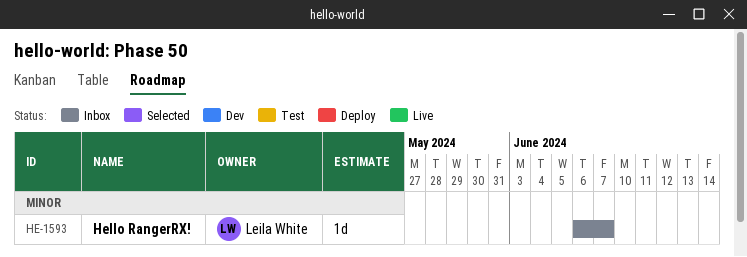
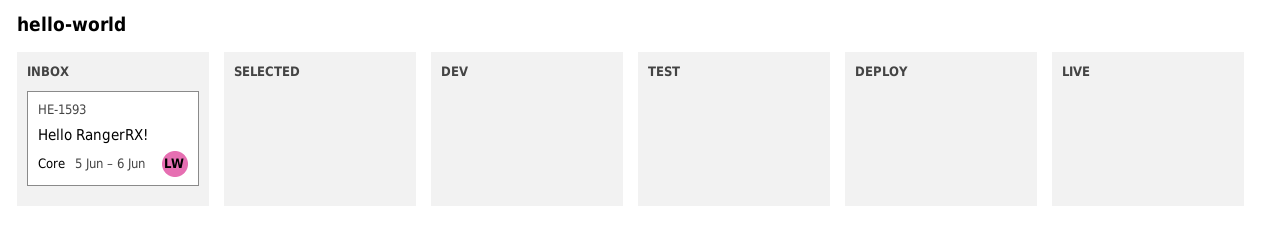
HE-1593, start: Jun 6 -> Jun 5
HE-1593, due: Jun 7 -> Jun 6

